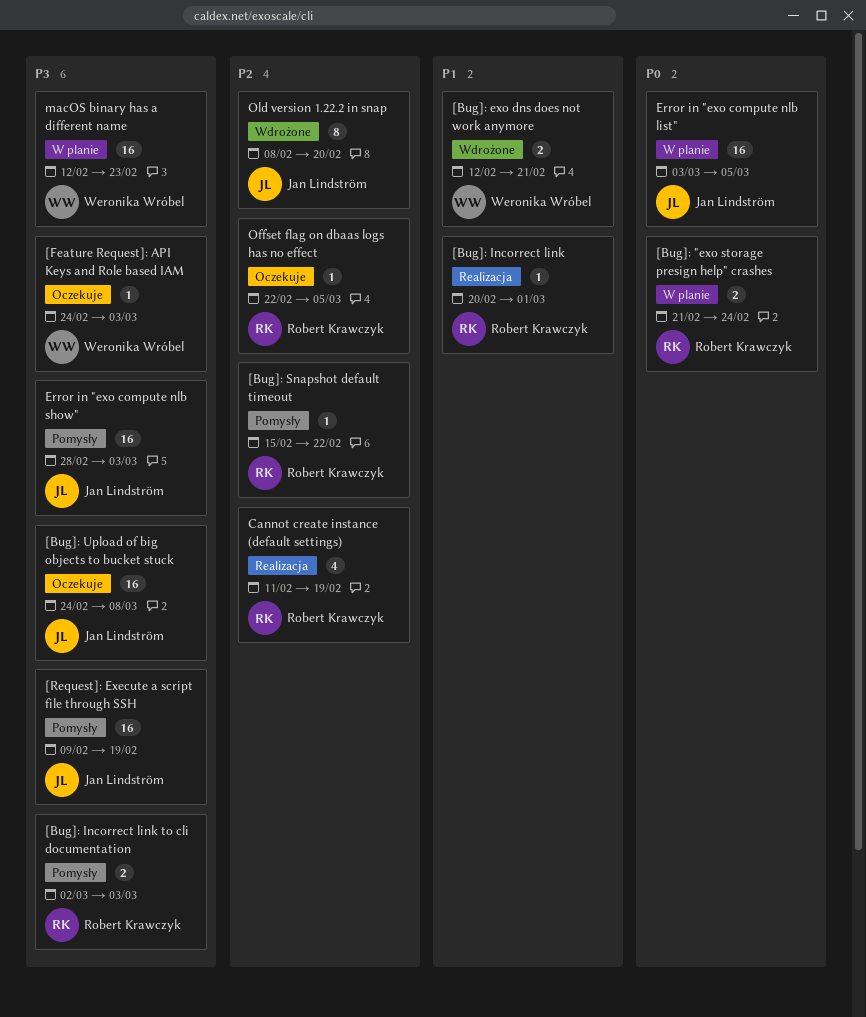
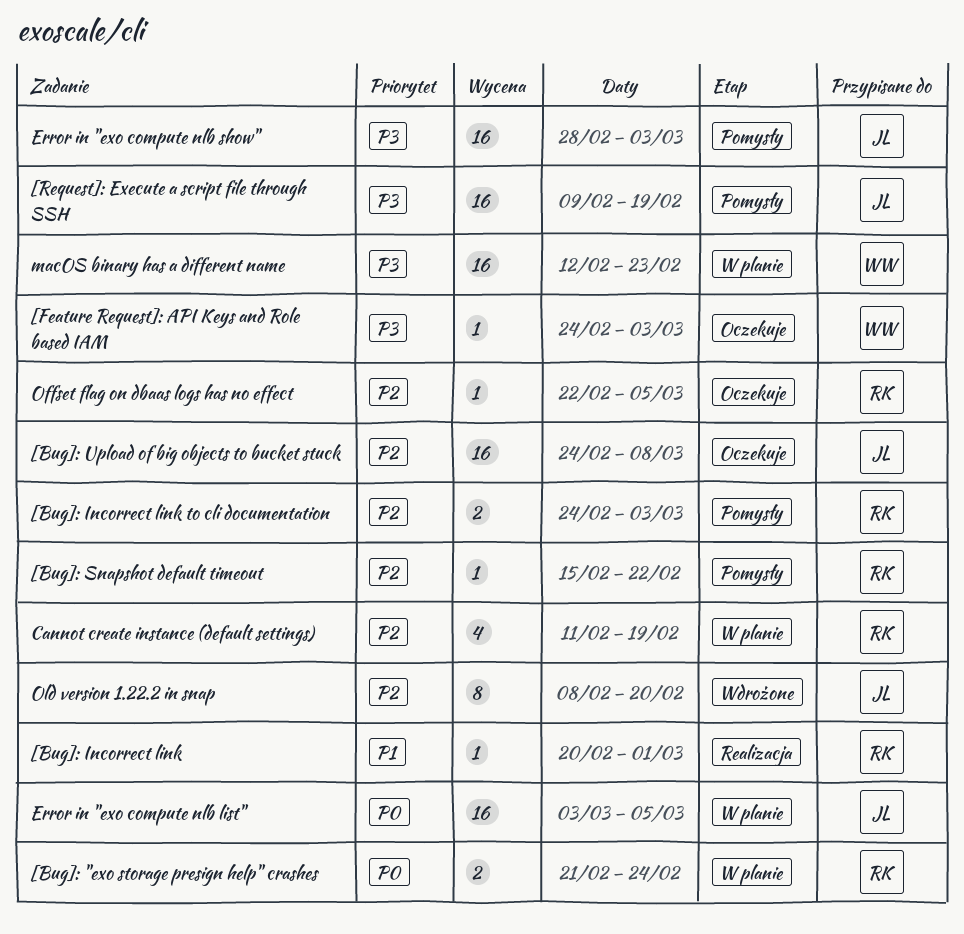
[Bug]: exo dns does not work anymore: present -> none
[Bug]: Incorrect link to cli documentation, priority: P3 -> P2
[Bug]: Incorrect link to cli documentation, start: Mar 2 -> Feb 24
[Bug]: Upload of big objects to bucket stuck, priority: P3 -> P2
Cannot create instance (default settings), status: Realizacja -> W planie

